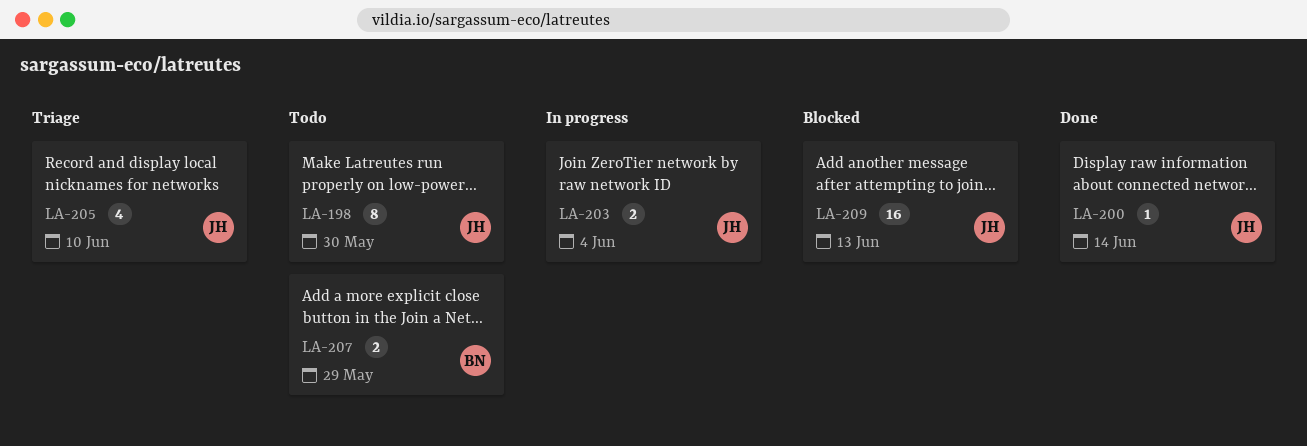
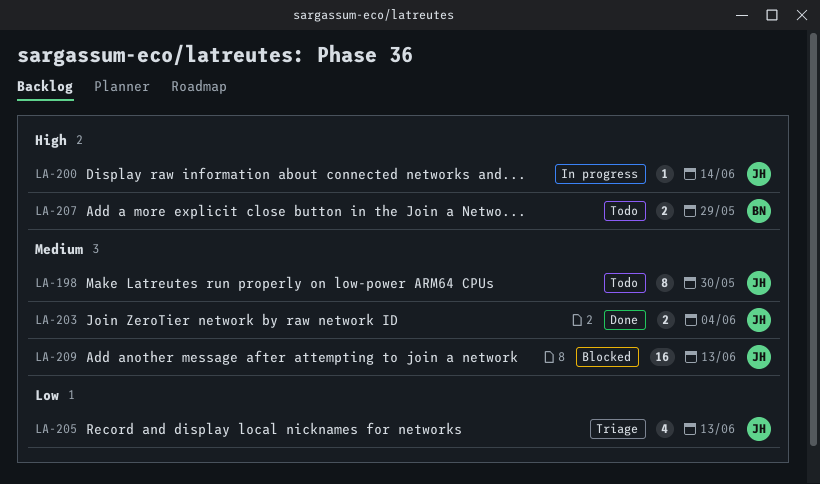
LA-200, status: Done -> In progress
LA-203, status: In progress -> Done
LA-205, due: Jun 10 -> Jun 13

